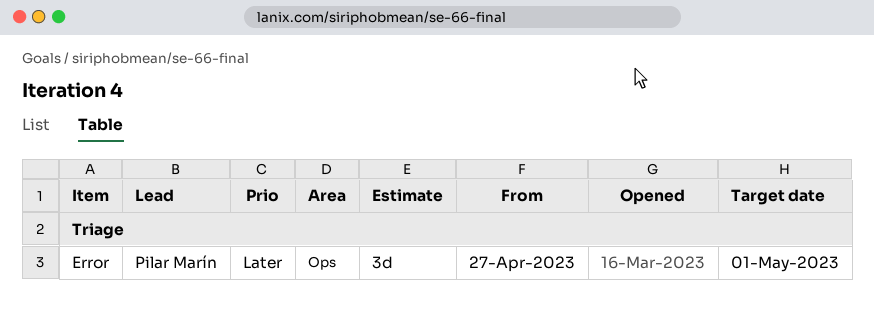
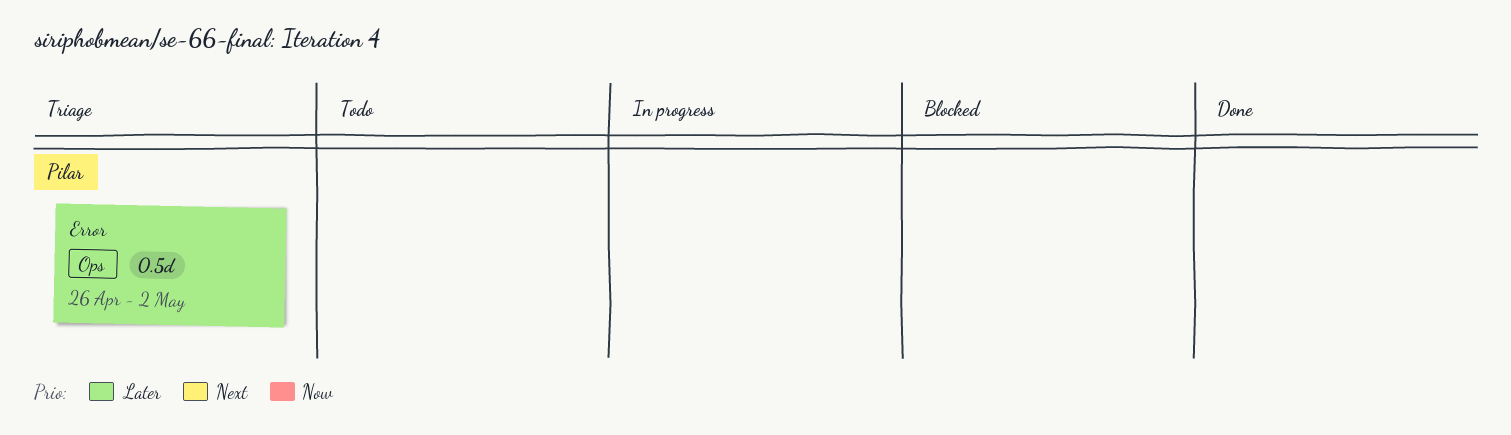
Error, estimate: 3d -> 0.5d
Error, start: Apr 27 -> Apr 26
Error, due: May 1 -> May 2

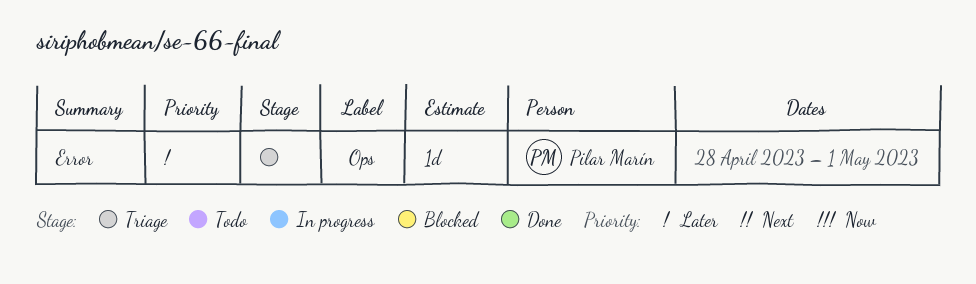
Error, estimate: 0.5d -> 1d
Error, start: Apr 26 -> Apr 28
Error, due: May 2 -> May 1

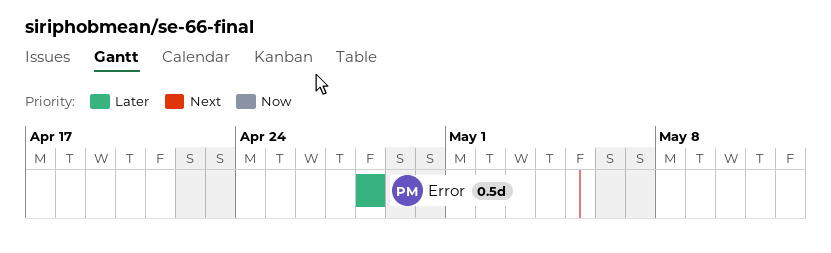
Error, estimate: 1d -> 0.5d
Error, due: May 1 -> Apr 28

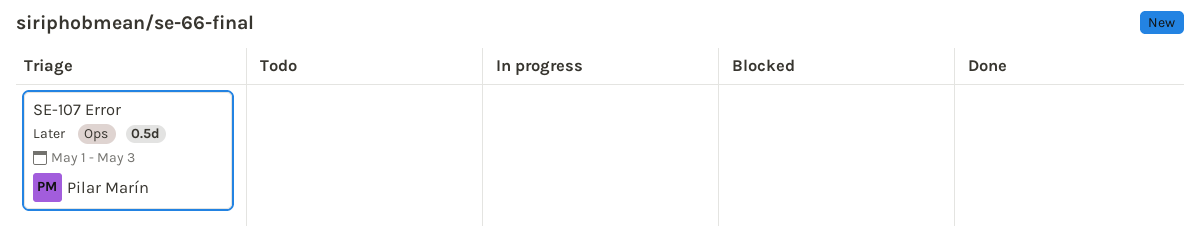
Error, start: Apr 28 -> May 1
Error, due: Apr 28 -> May 3

